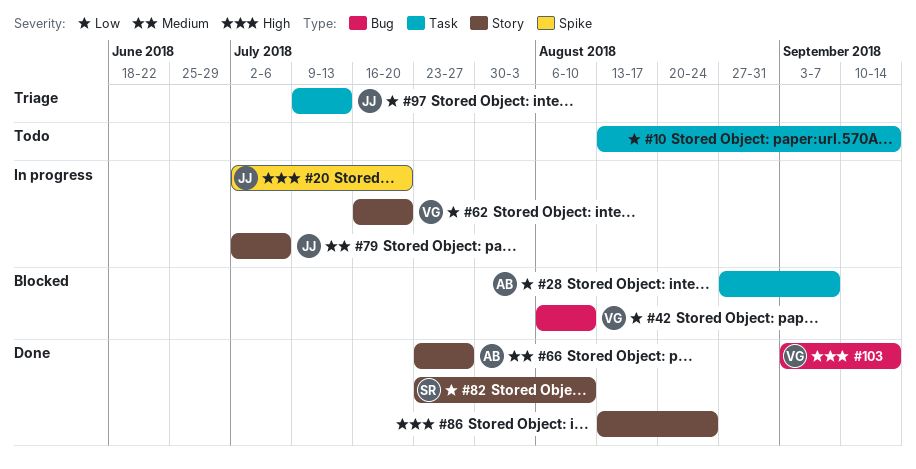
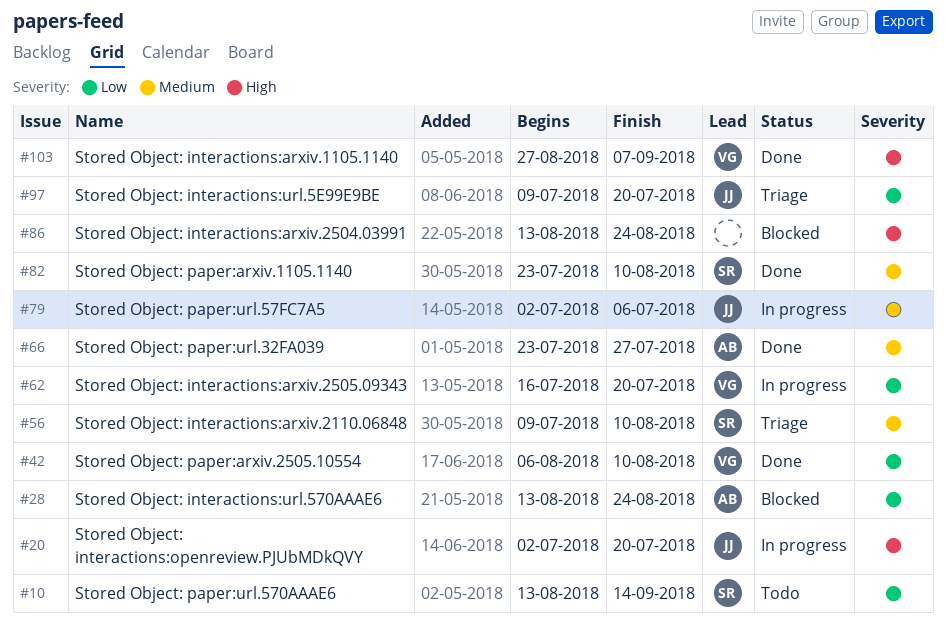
#10, owner: none -> SR
#28, start: Aug 27 -> Aug 13
#28, due: Sep 7 -> Aug 24
#42, status: Blocked -> Done
#56: none -> present
#82, priority: Low -> Medium
#86, status: Done -> Blocked
#97, due: Jul 13 -> Jul 20
#103, start: Sep 3 -> Aug 27
#103, due: Sep 14 -> Sep 7

